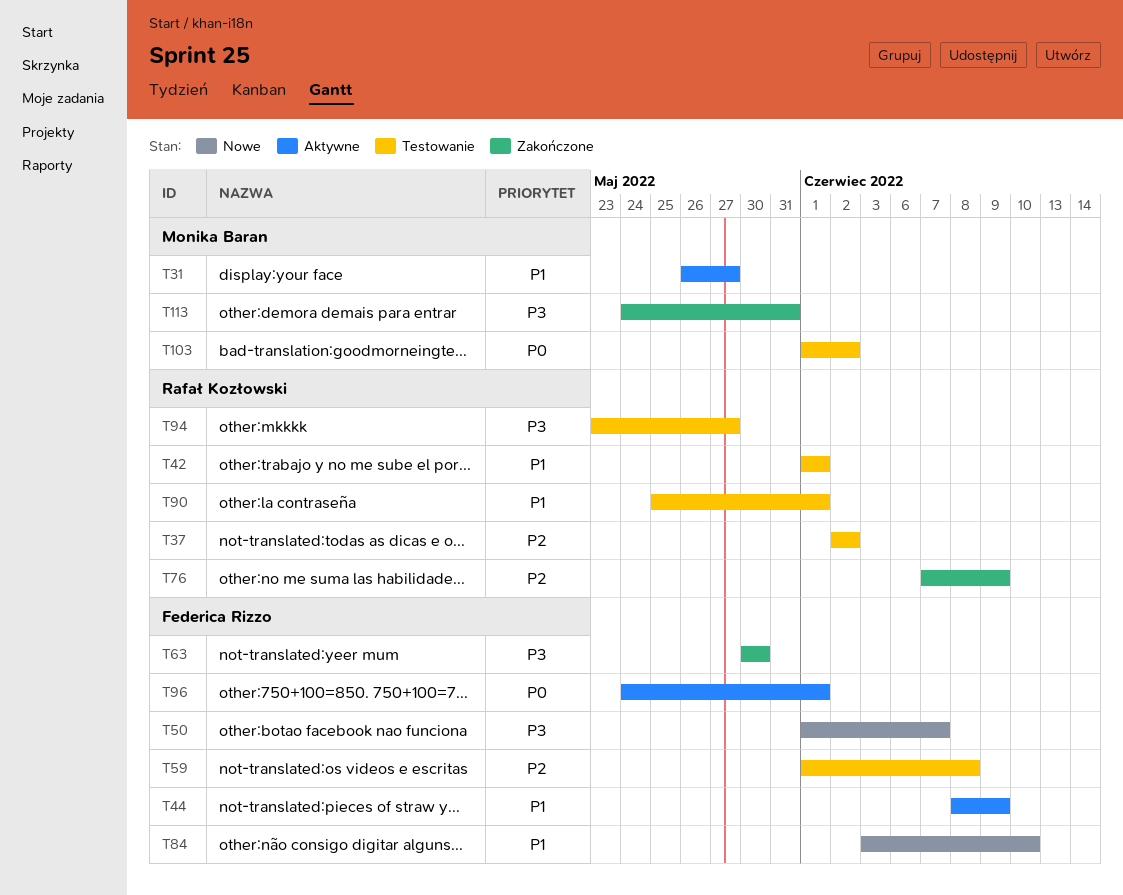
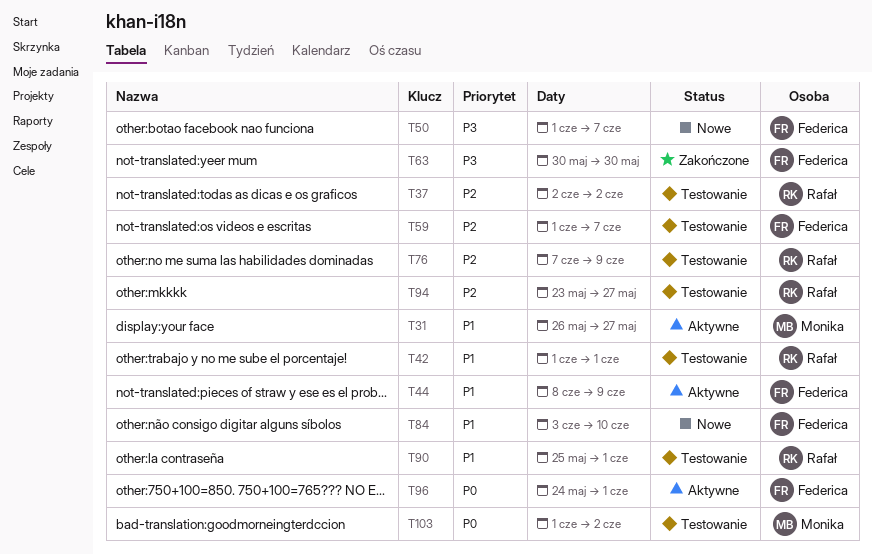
T59, due: Jun 8 -> Jun 7
T76, status: Zakończone -> Testowanie
T94, priority: P3 -> P2
T113: present -> none

